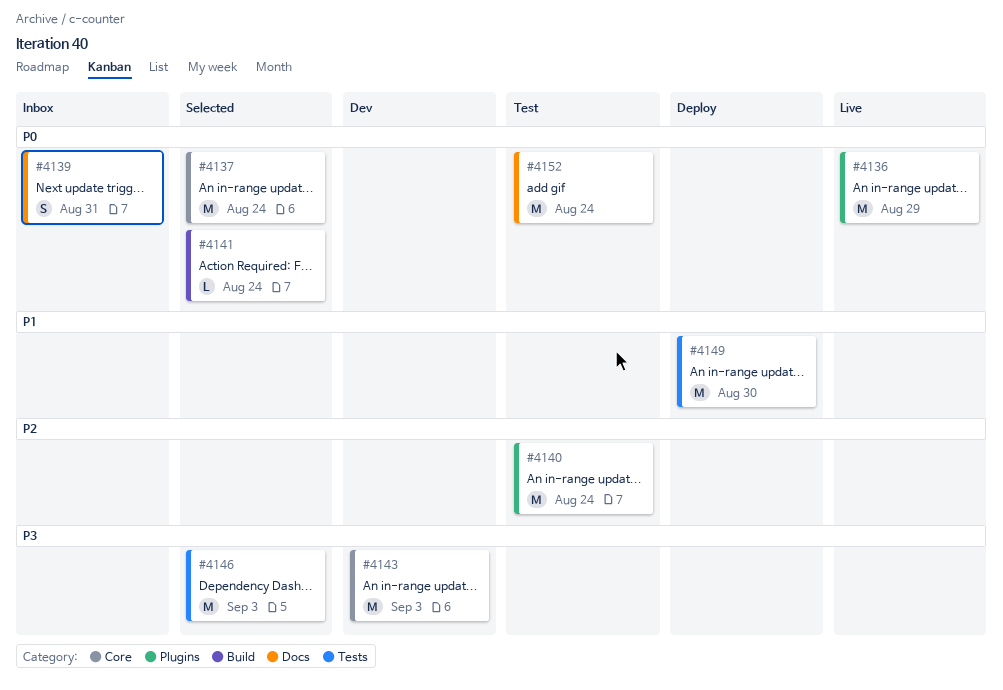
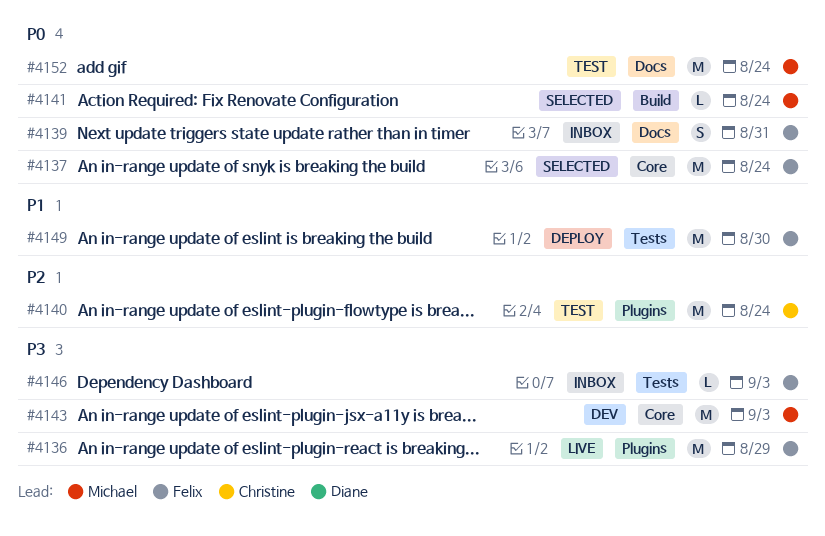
#4136, priority: P0 -> P3
#4146, status: Selected -> Inbox
#4146, estimate: M -> L

